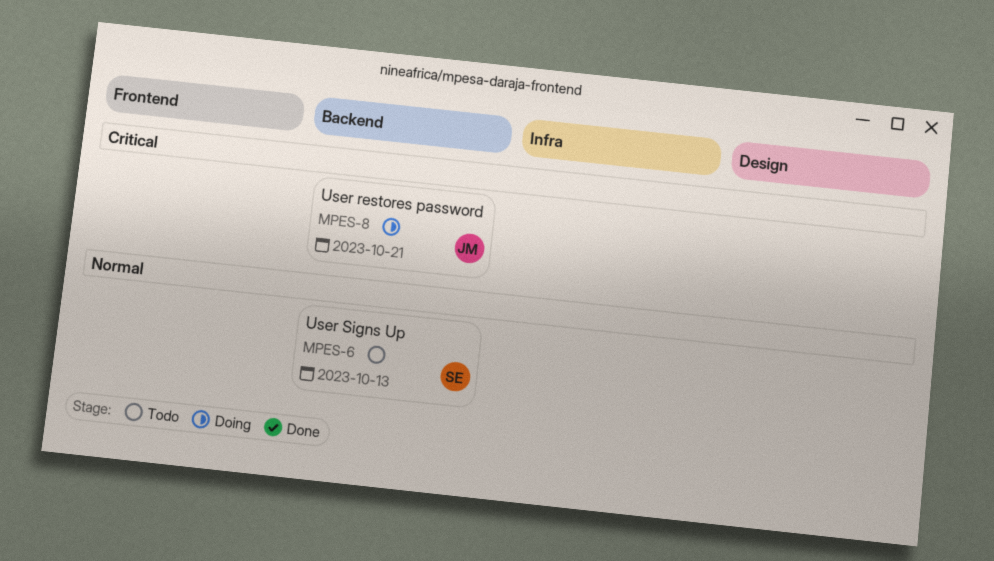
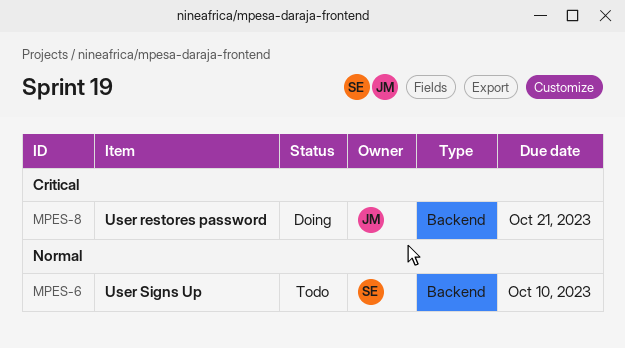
MPES-6, due: Oct 13 -> Oct 10

